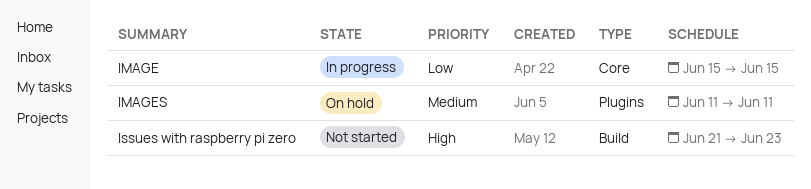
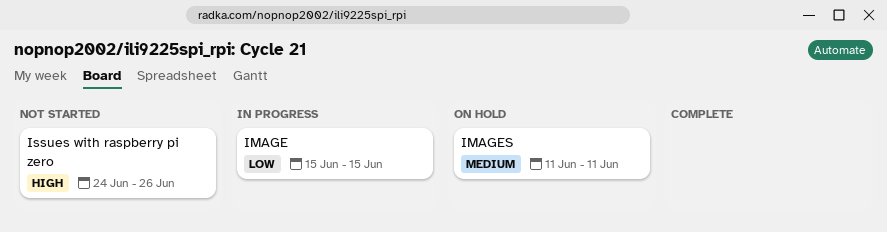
Issues with raspberry pi zero, start: Jun 21 -> Jun 24
Issues with raspberry pi zero, due: Jun 23 -> Jun 26

